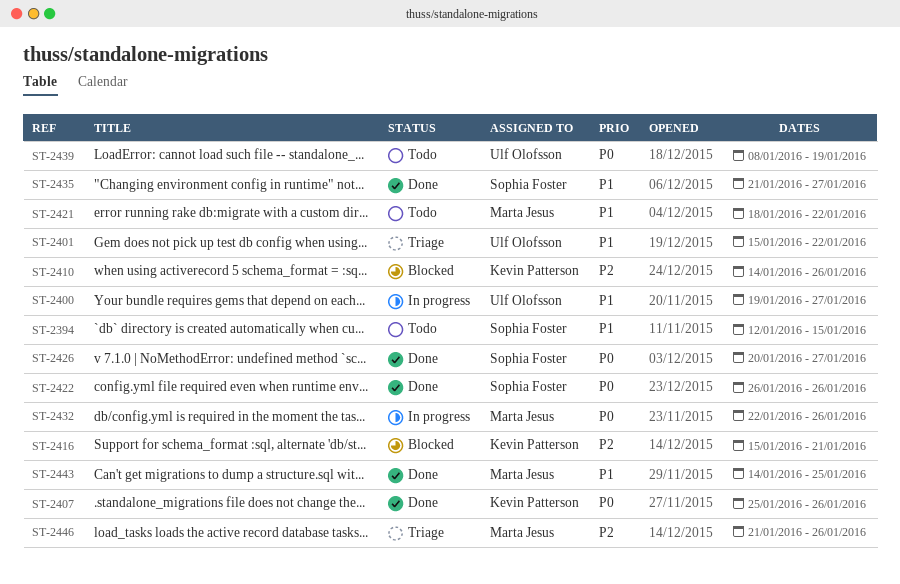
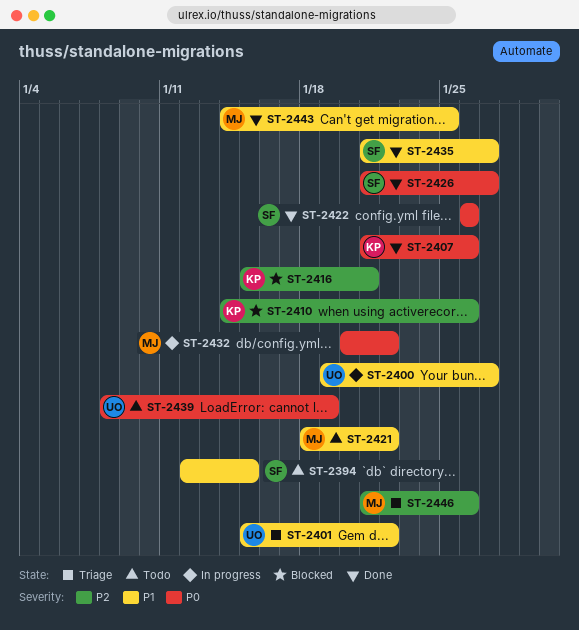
ST-2407, start: Jan 25 -> Jan 21
ST-2426, start: Jan 20 -> Jan 21
ST-2432, start: Jan 22 -> Jan 20
ST-2432, due: Jan 26 -> Jan 22

